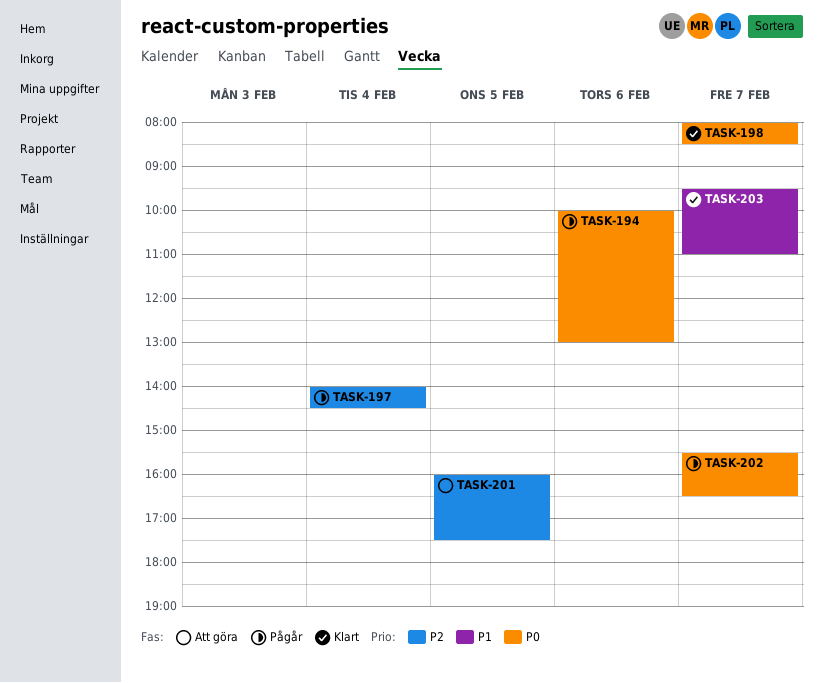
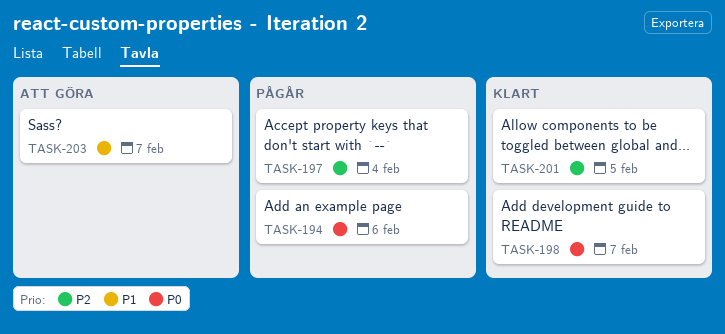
TASK-201, status: Att göra -> Klart
TASK-202: present -> none
TASK-203, status: Klart -> Att göra

